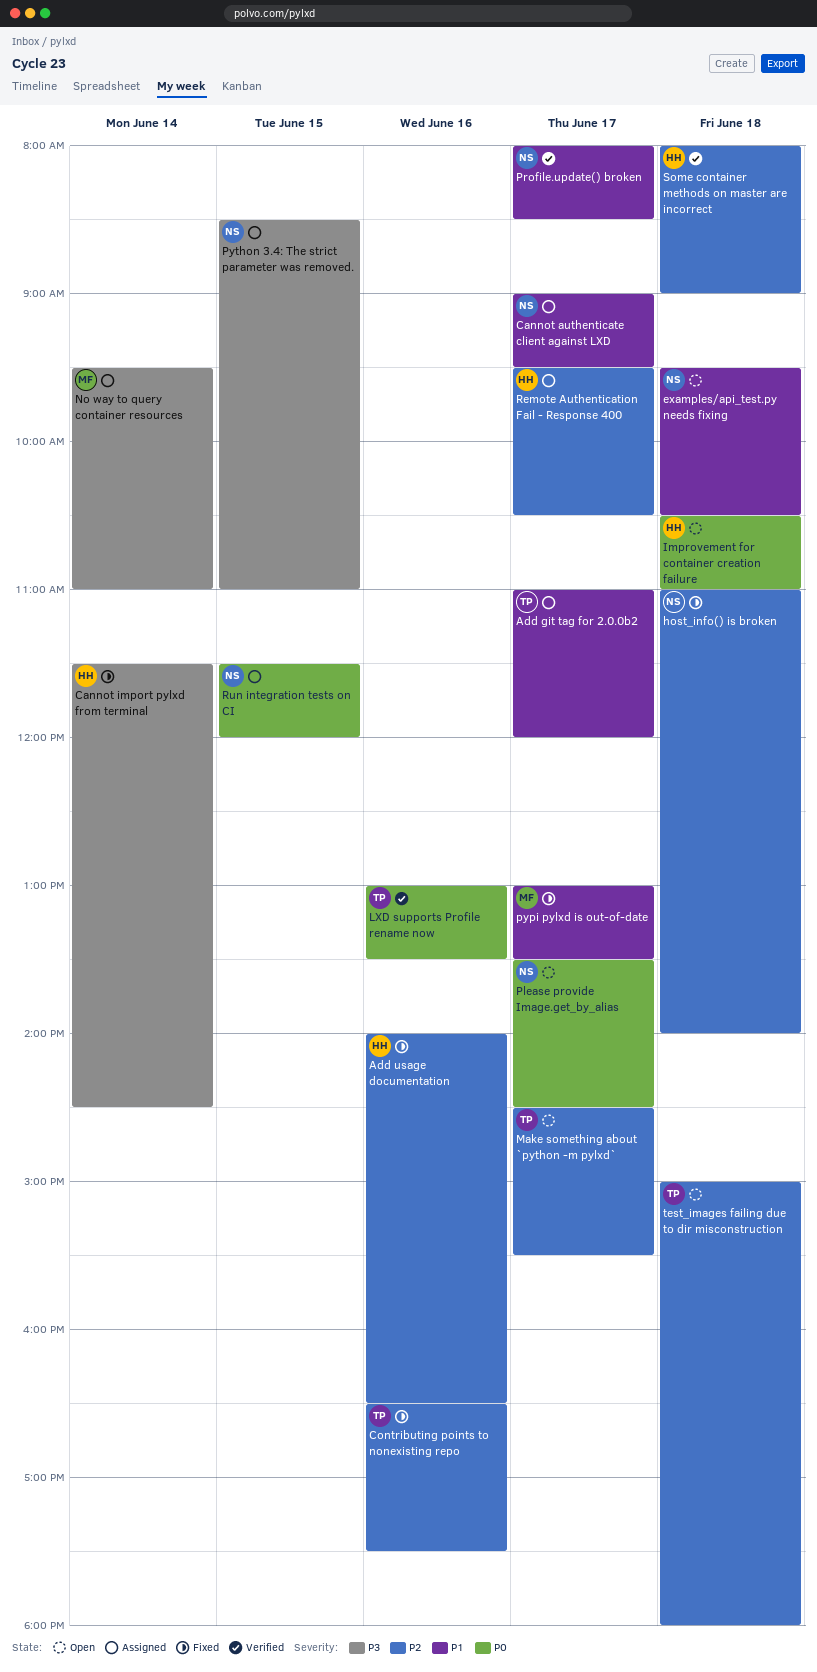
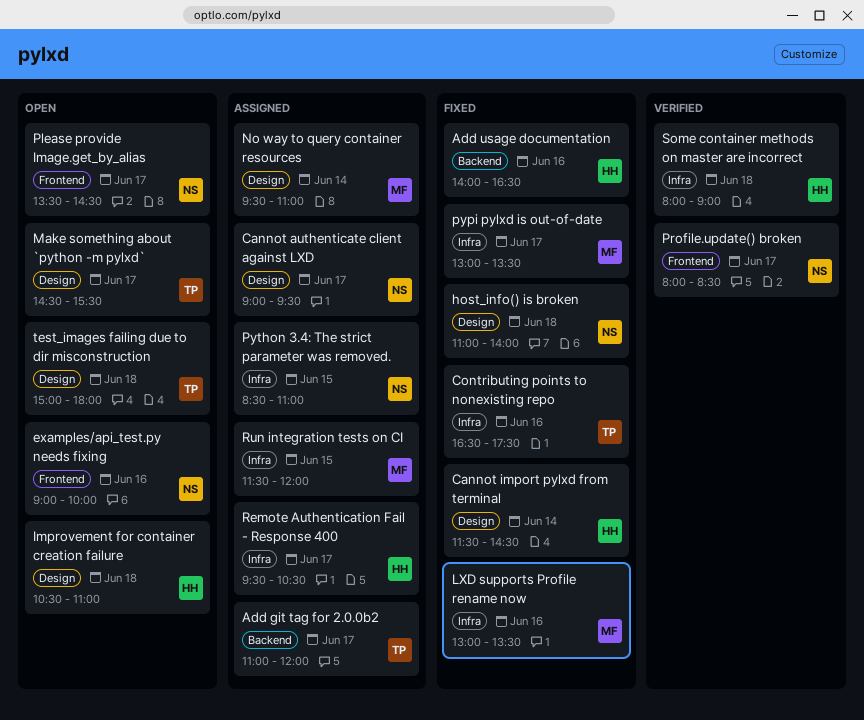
examples/api_test.py needs fixing, day: Jun 18 -> Jun 16
examples/api_test.py needs fixing, begins: 09:30 -> 09:00
examples/api_test.py needs fixing, ends: 10:30 -> 10:00
LXD supports Profile rename now, status: Verified -> Fixed
LXD supports Profile rename now, owner: TP -> MF
Run integration tests on CI, owner: NS -> MF

